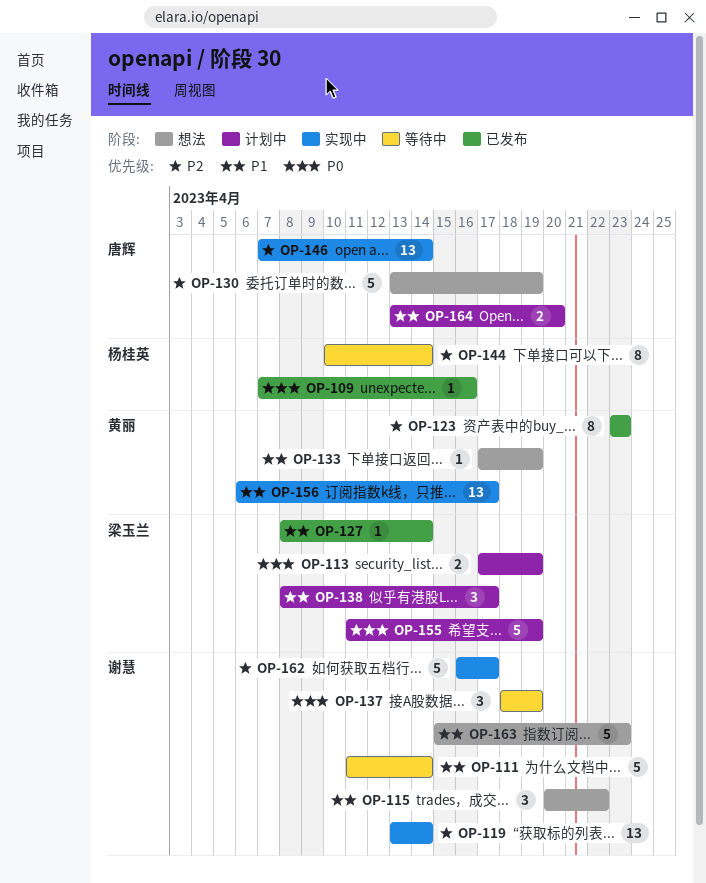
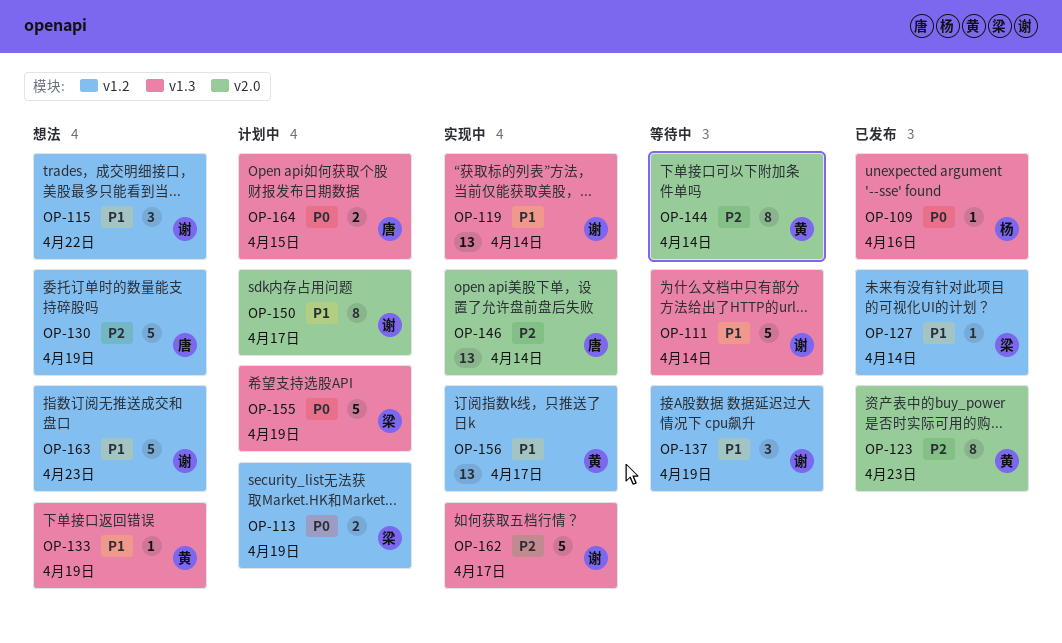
OP-119, priority: P2 -> P1
OP-137, priority: P0 -> P1
OP-138: present -> none
OP-144, owner: 杨桂英 -> 黄丽
OP-150: none -> present
OP-164, priority: P1 -> P0
OP-164, due: Apr 20 -> Apr 15

